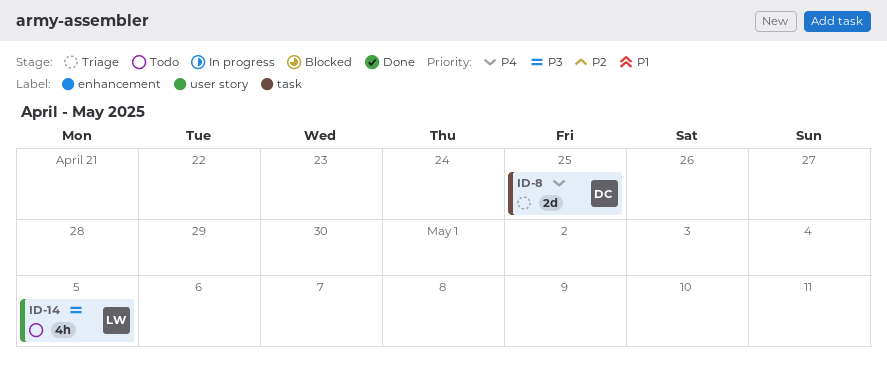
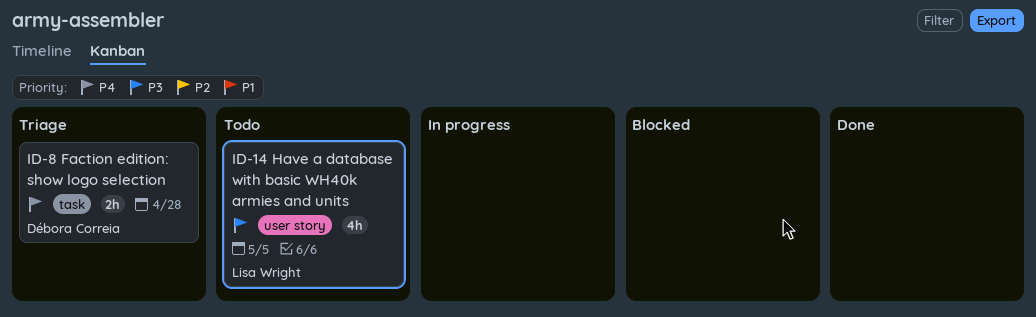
ID-8, estimate: 2d -> 2h
ID-8, due: Apr 25 -> Apr 28

